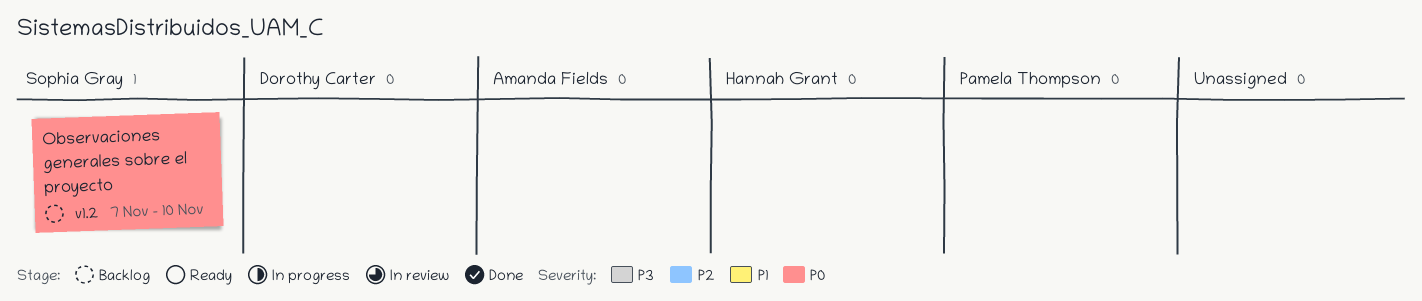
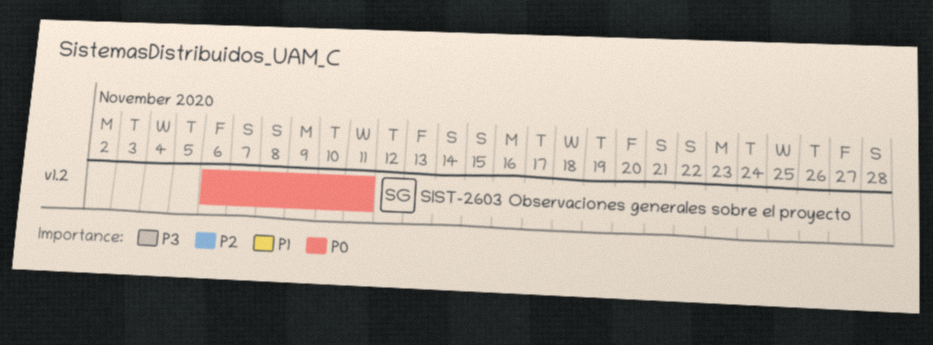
Observaciones generales sobre el proyecto, start: Nov 7 -> Nov 6
Observaciones generales sobre el proyecto, due: Nov 10 -> Nov 11

